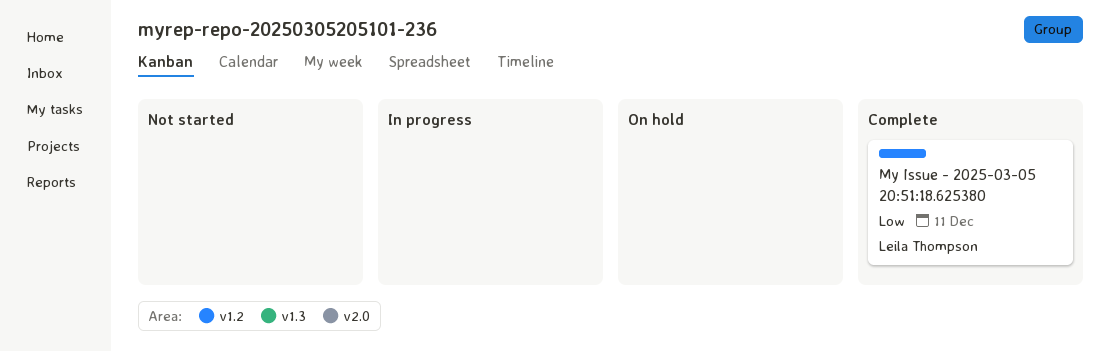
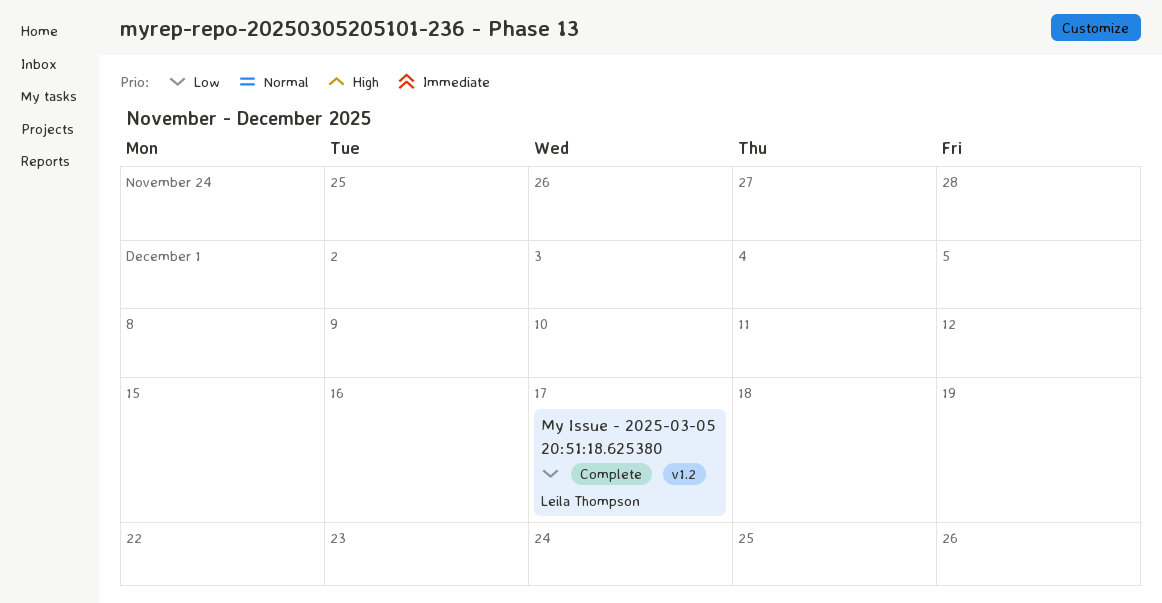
My Issue - 2025-03-05 20:51:18.625380, due: Dec 11 -> Dec 17

